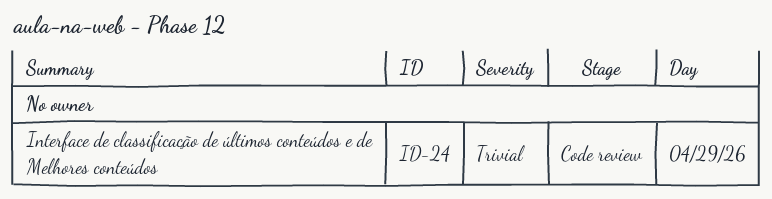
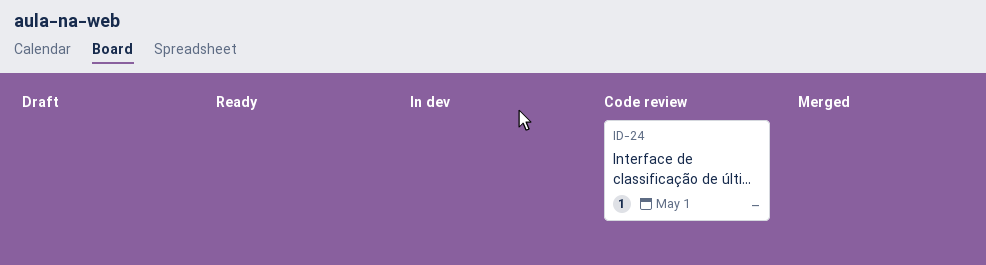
ID-24, day: Apr 29 -> May 1

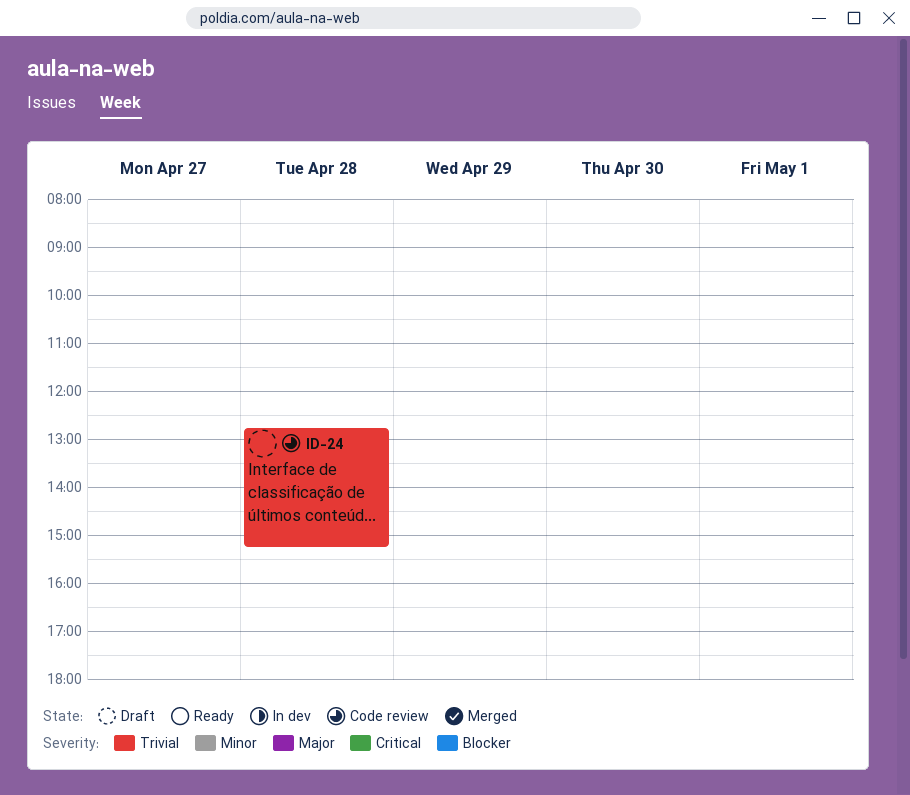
ID-24, day: May 1 -> Apr 28

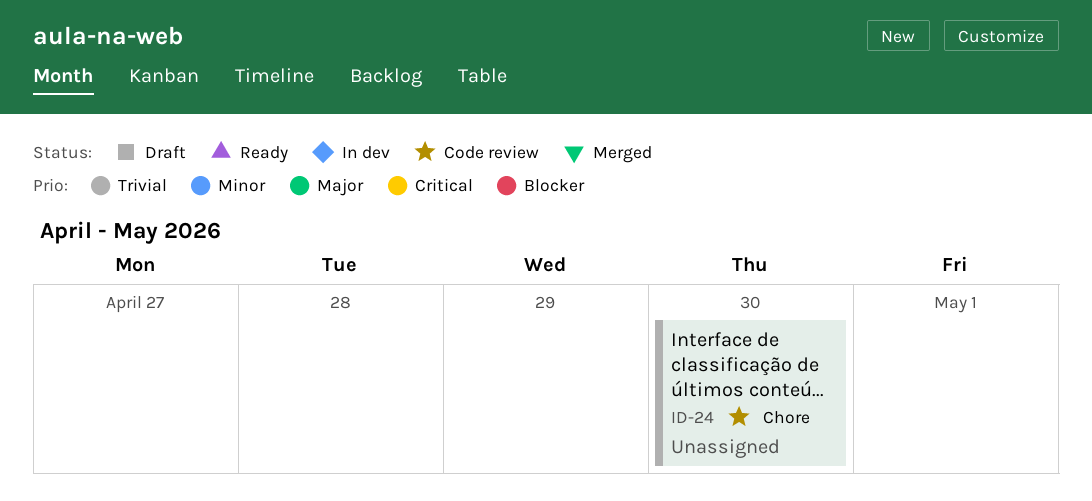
ID-24, day: Apr 28 -> Apr 30

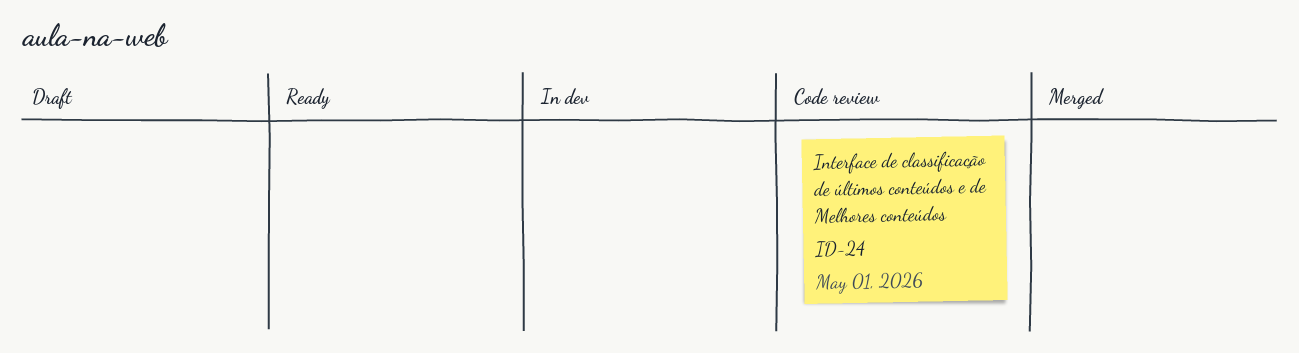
ID-24, day: Apr 30 -> May 1

